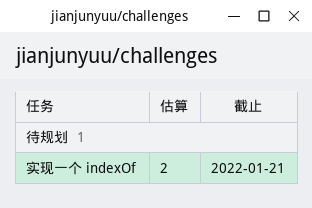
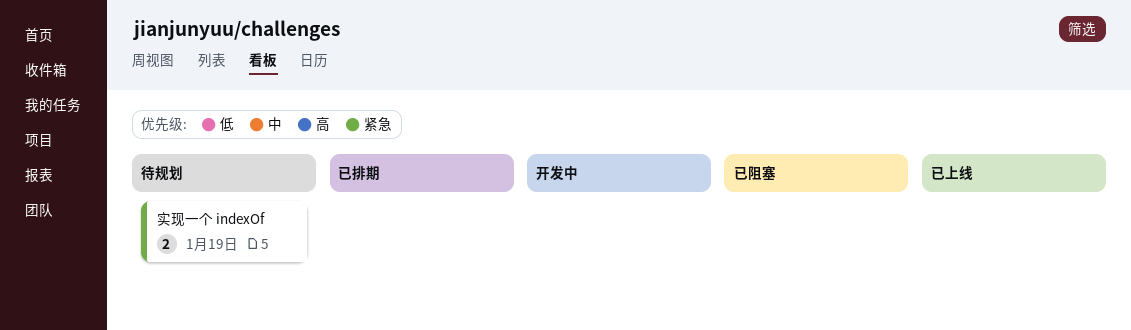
实现一个 indexOf, due: Jan 21 -> Jan 19

